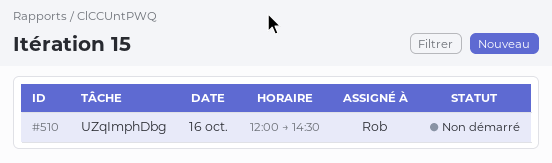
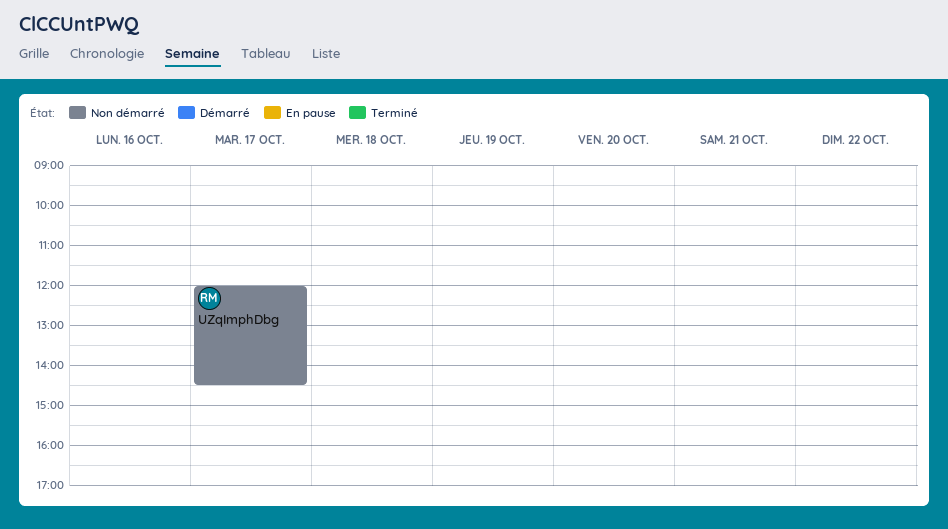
UZqImphDbg, day: Oct 16 -> Oct 17

